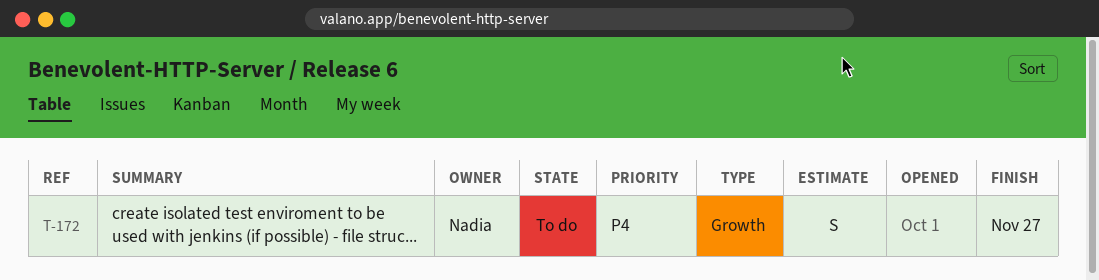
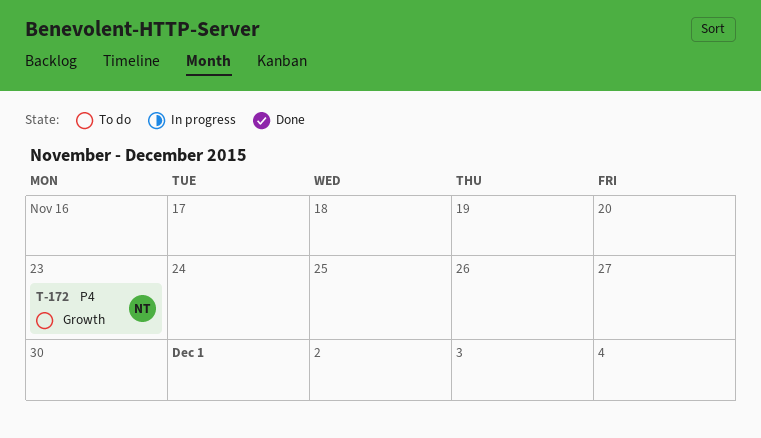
T-172, due: Nov 27 -> Nov 23

